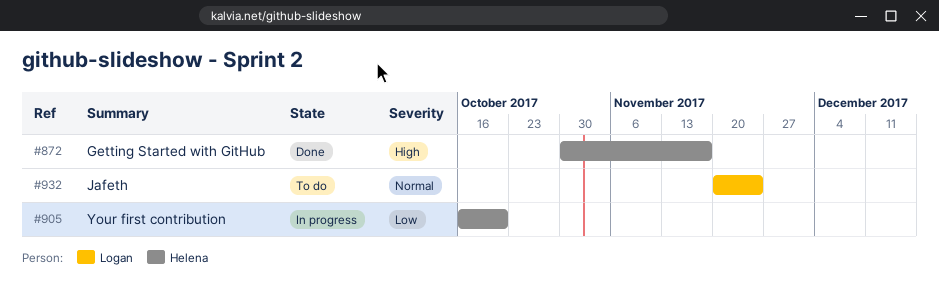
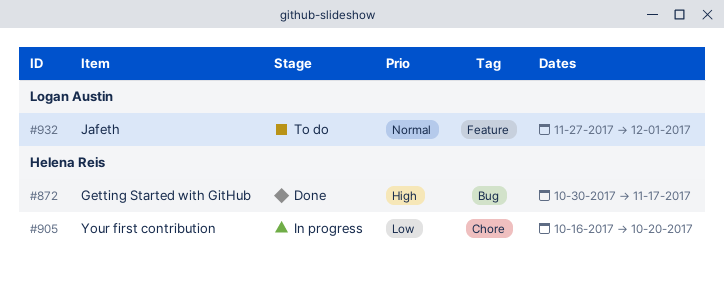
#932, start: Nov 20 -> Nov 27
#932, due: Nov 24 -> Dec 1

